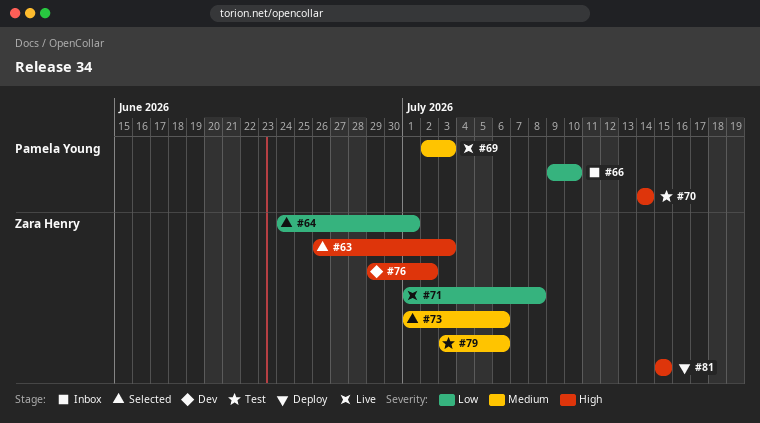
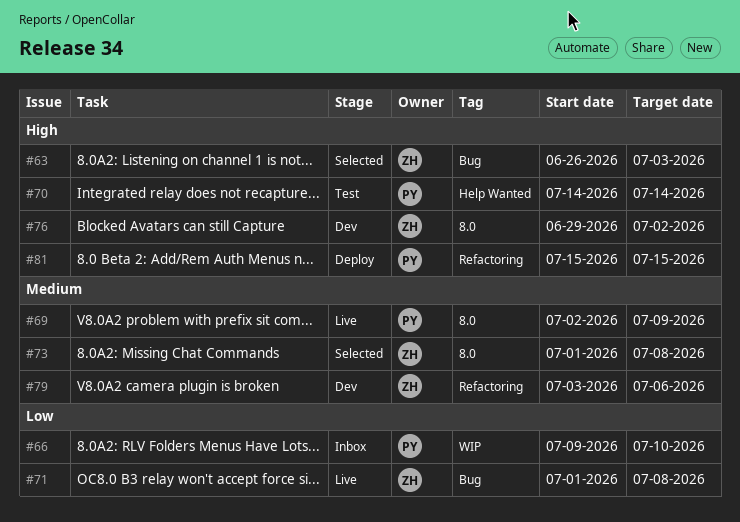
#64: present -> none
#69, due: Jul 3 -> Jul 9
#73, due: Jul 6 -> Jul 8
#79, status: Test -> Dev
#81, owner: Zara Henry -> Pamela Young

